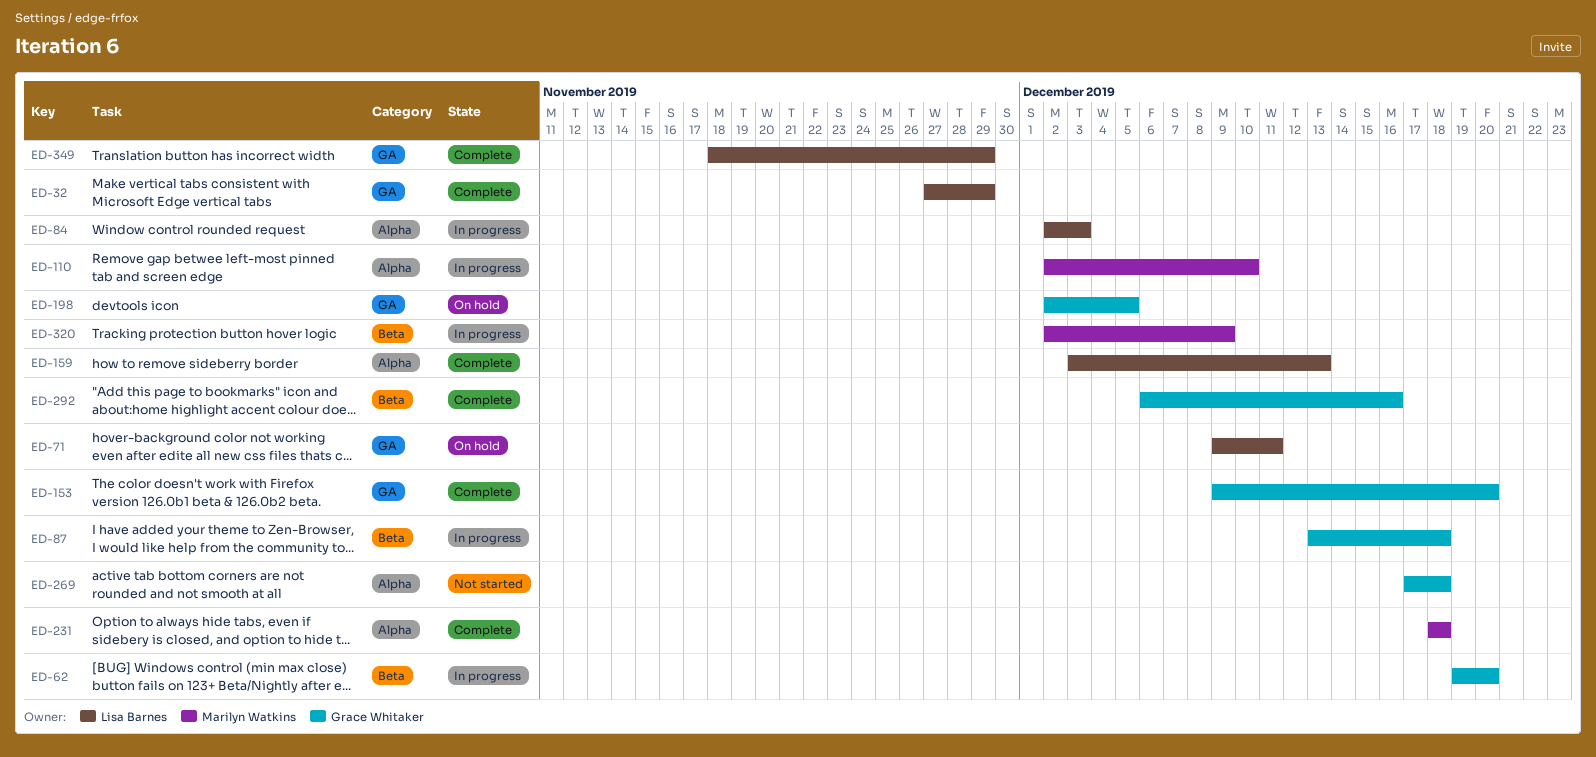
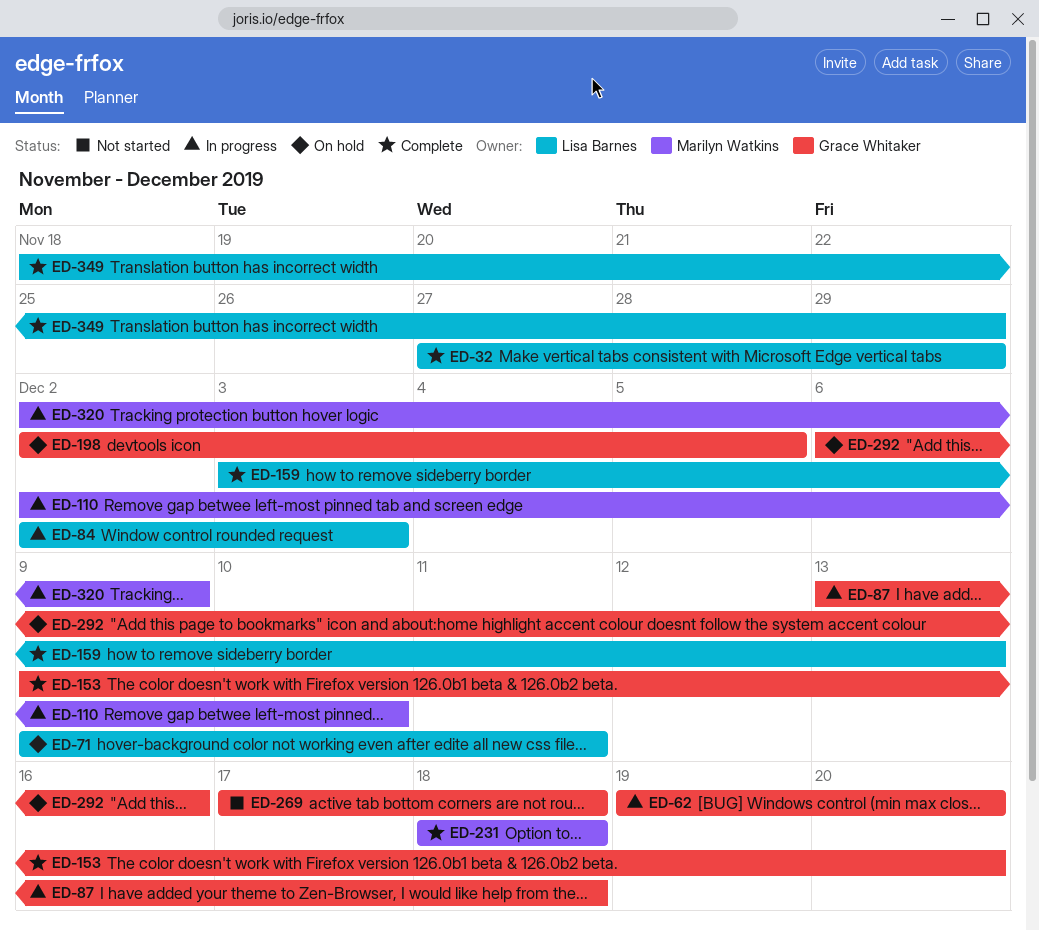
ED-292, status: Complete -> On hold

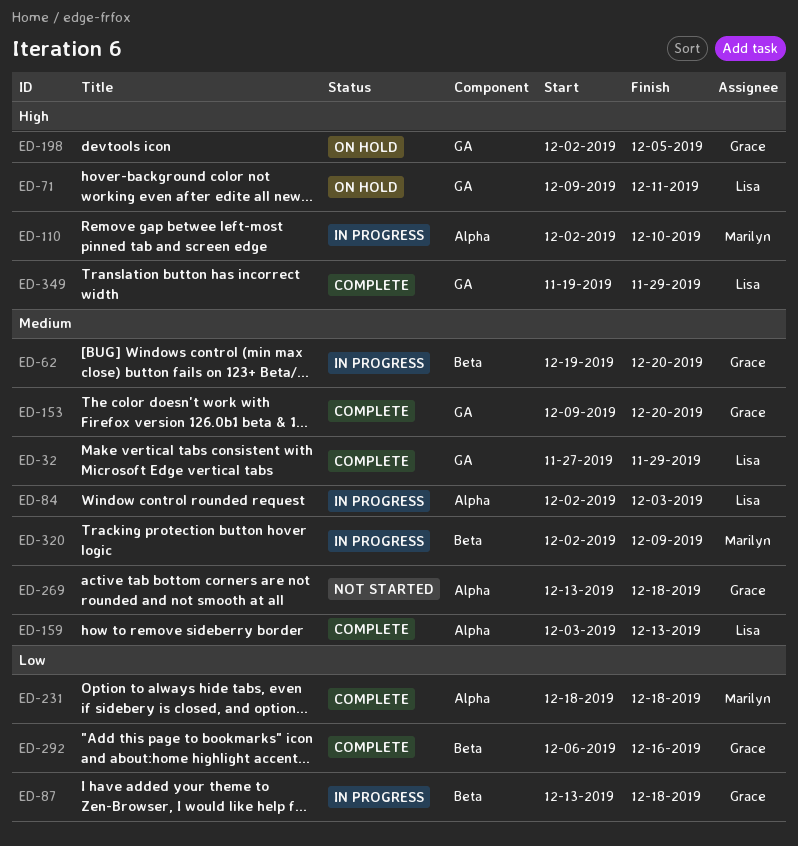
ED-269, start: Dec 17 -> Dec 13
ED-292, status: On hold -> Complete
ED-349, start: Nov 18 -> Nov 19

